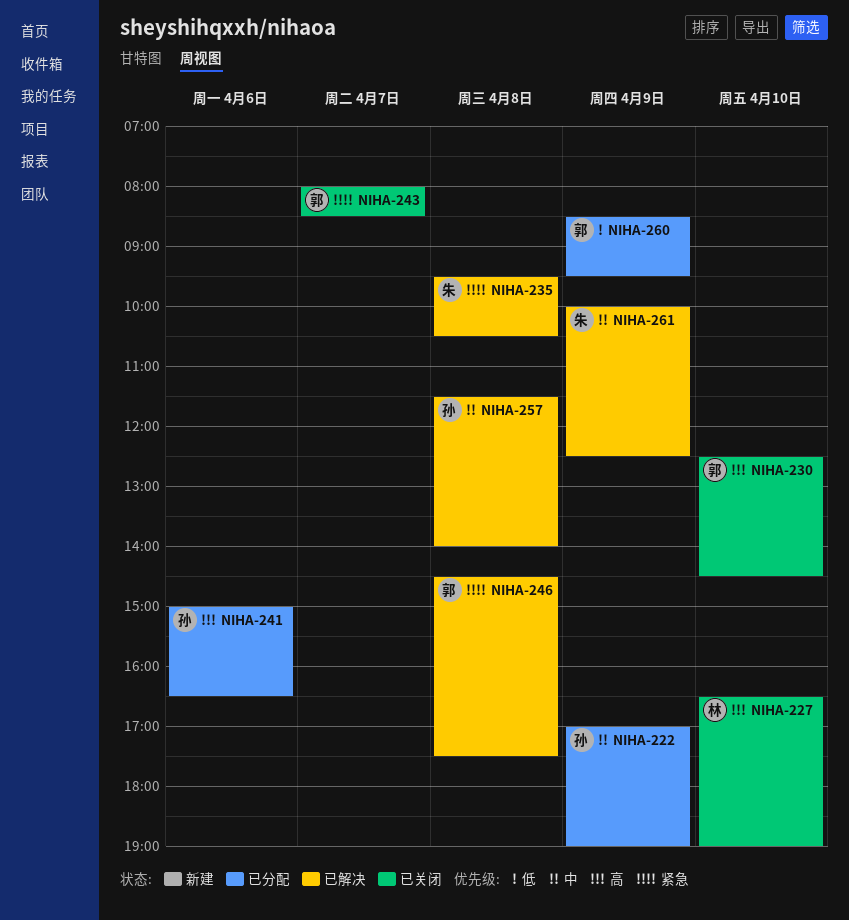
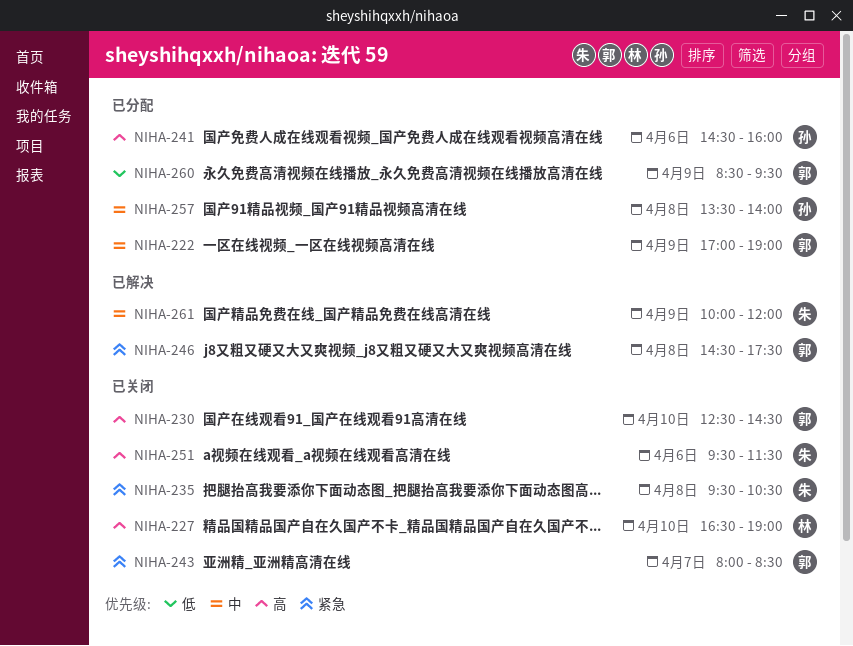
NIHA-222, owner: 孙 -> 郭
NIHA-235, status: 已解决 -> 已关闭
NIHA-241, begins: 15:00 -> 14:30
NIHA-241, ends: 16:30 -> 16:00
NIHA-251: none -> present
NIHA-257, status: 已解决 -> 已分配
NIHA-257, begins: 11:30 -> 13:30
NIHA-261, ends: 12:30 -> 12:00

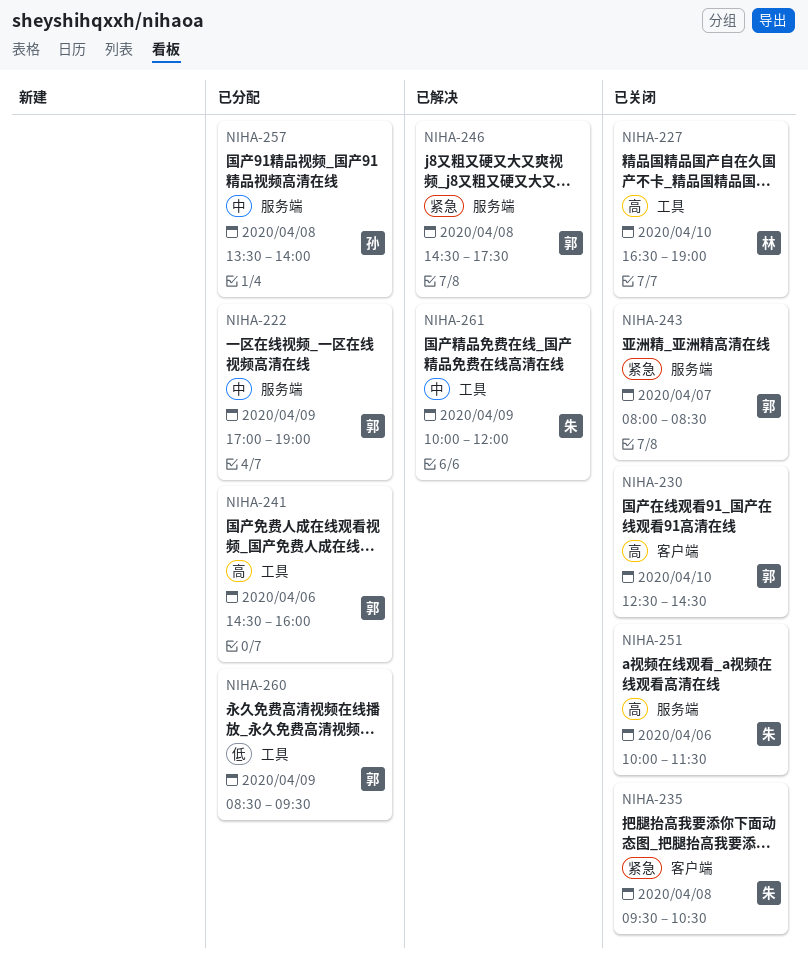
NIHA-241, owner: 孙 -> 郭
NIHA-251, begins: 09:30 -> 10:00

